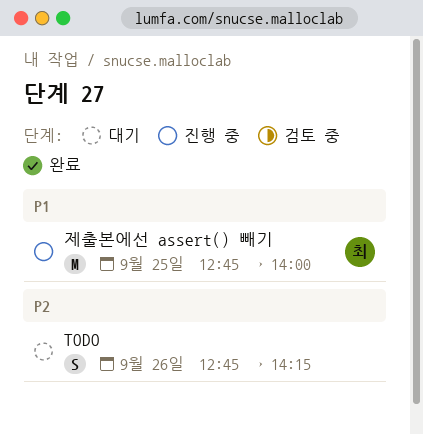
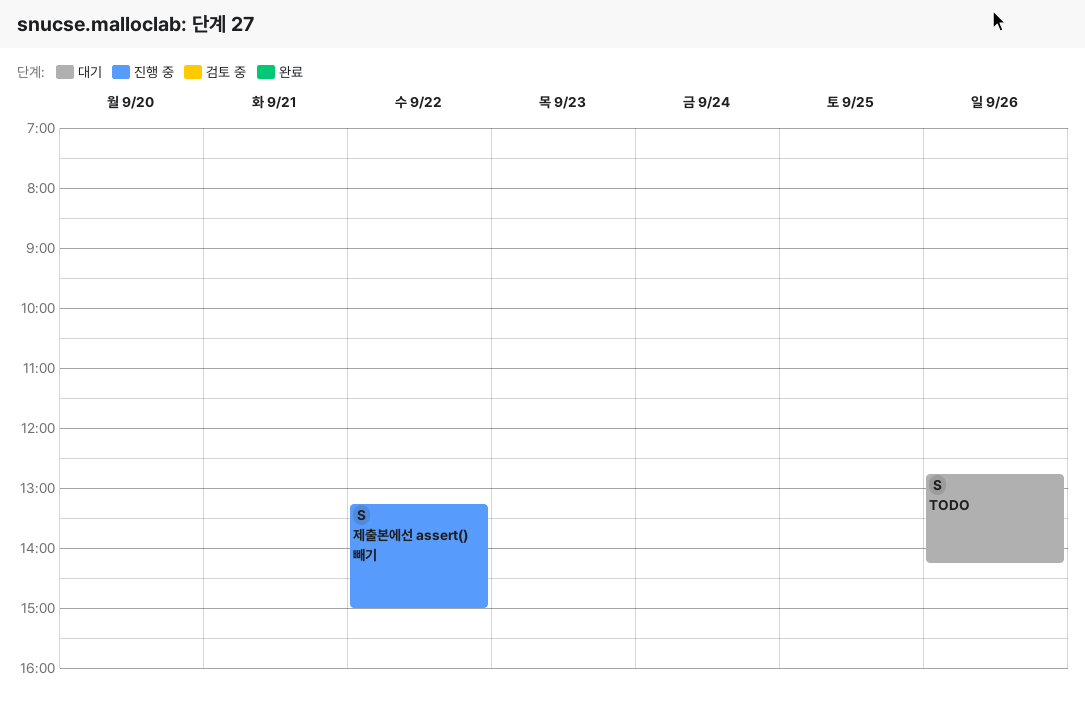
제출본에선 assert() 빼기, estimate: M -> S
제출본에선 assert() 빼기, day: Sep 25 -> Sep 22
제출본에선 assert() 빼기, begins: 12:45 -> 13:15
제출본에선 assert() 빼기, ends: 14:00 -> 15:00

